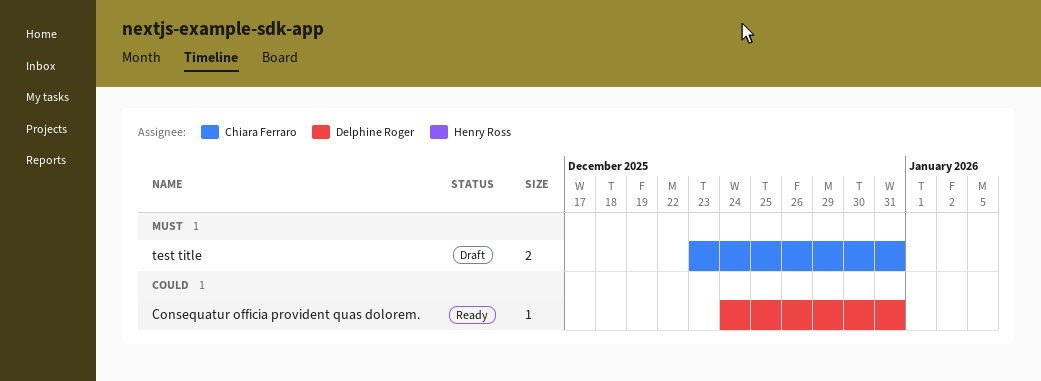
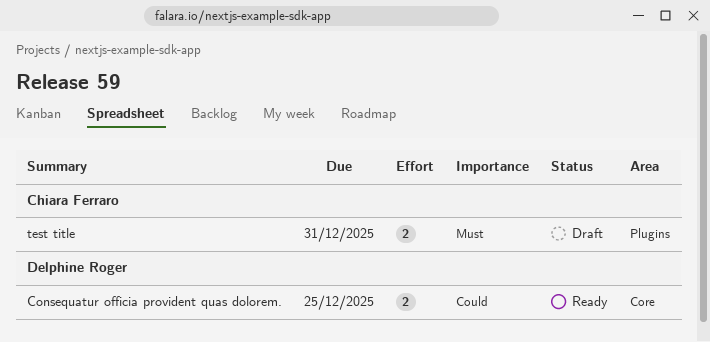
Consequatur officia provident quas dolorem., estimate: 1 -> 2
Consequatur officia provident quas dolorem., due: Dec 31 -> Dec 25

